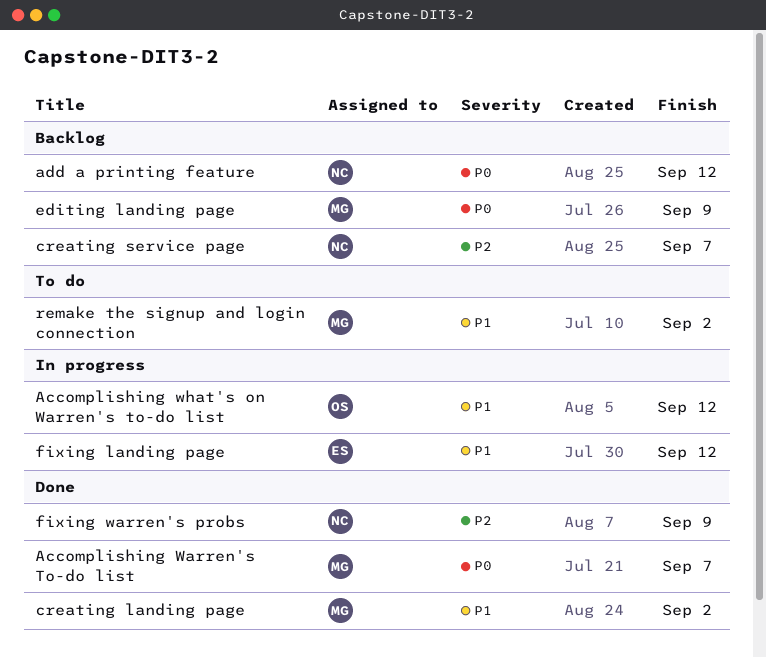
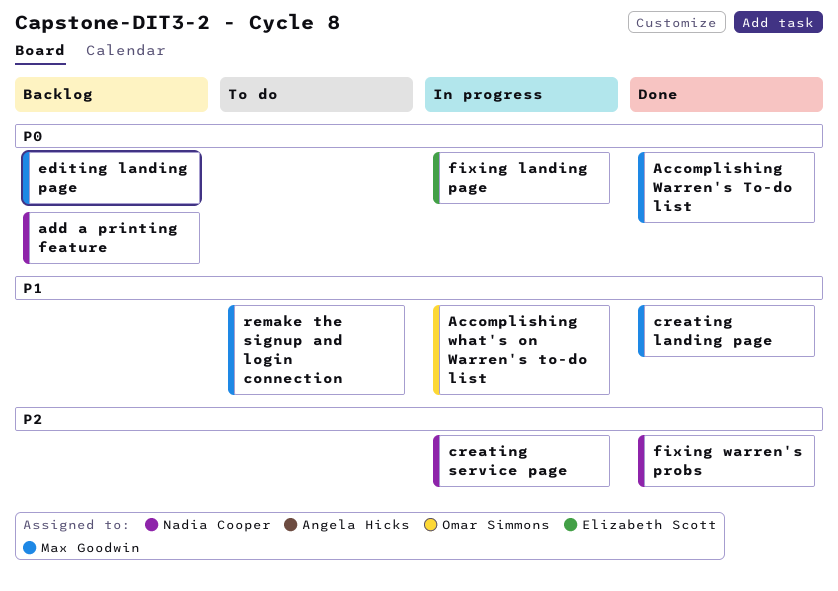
creating service page, status: Backlog -> In progress
fixing landing page, priority: P1 -> P0

